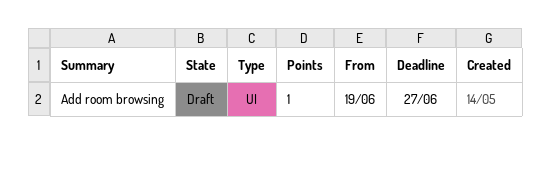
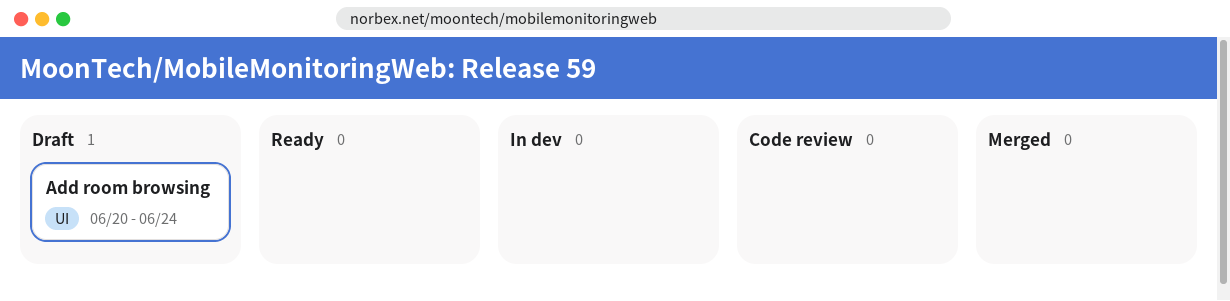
Add room browsing, start: Jun 19 -> Jun 20
Add room browsing, due: Jun 27 -> Jun 24

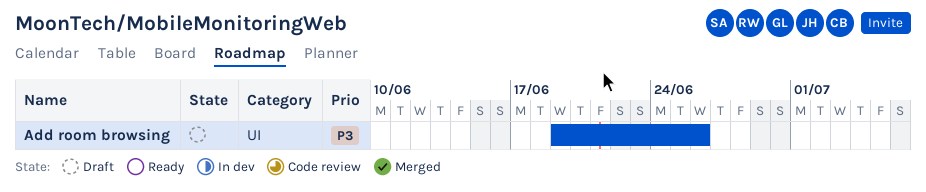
Add room browsing, start: Jun 20 -> Jun 19
Add room browsing, due: Jun 24 -> Jun 26

